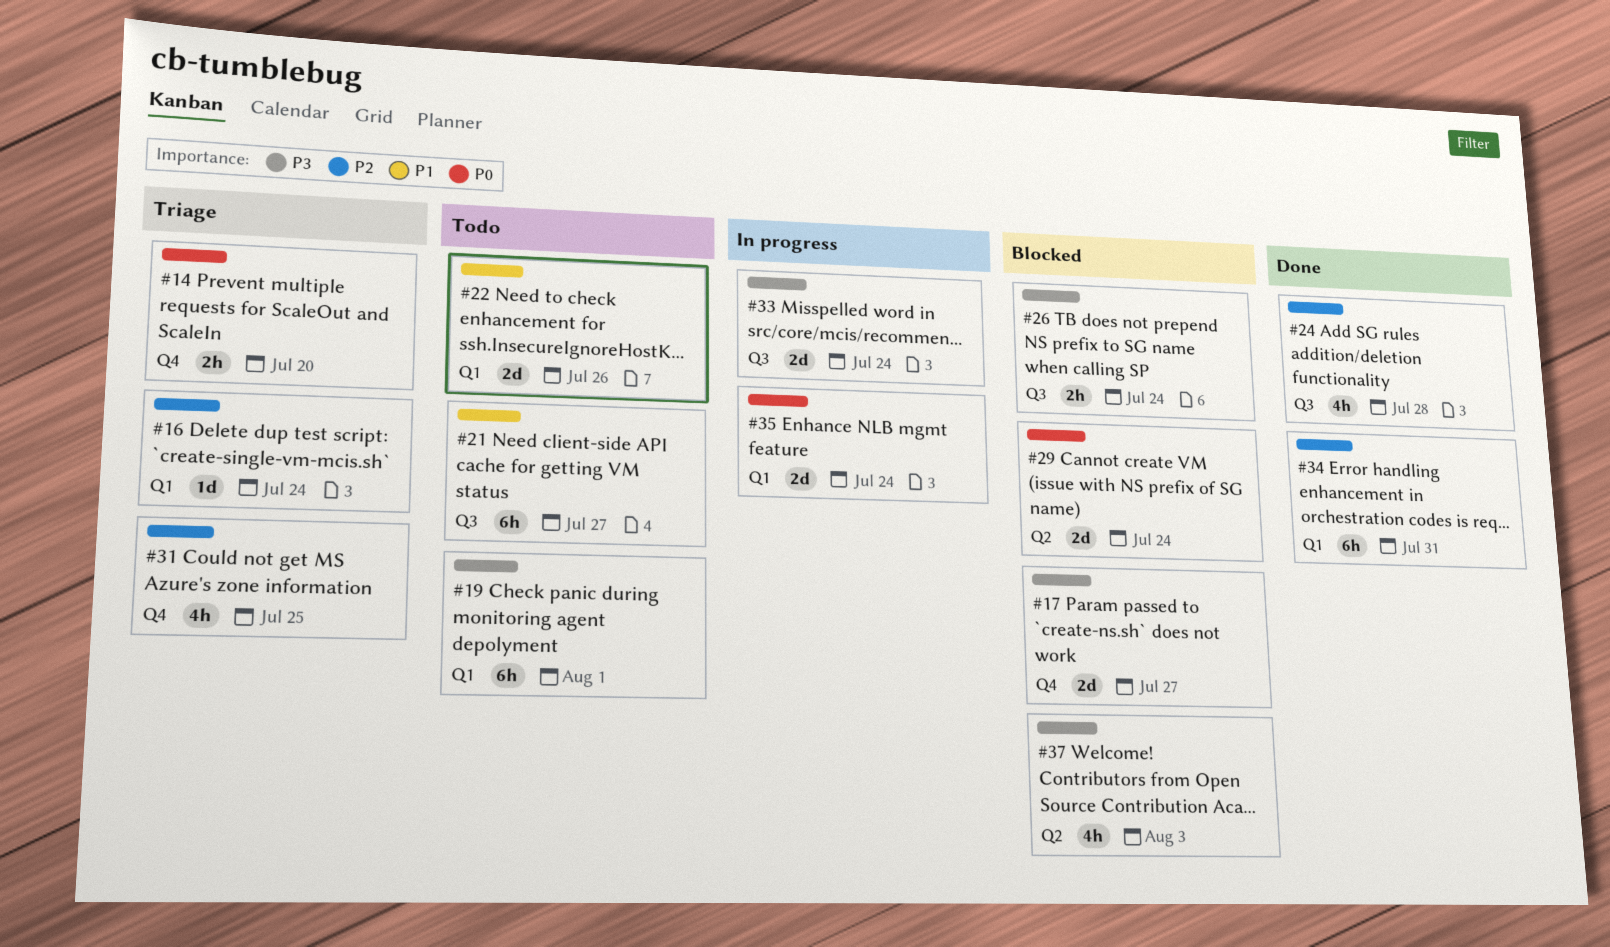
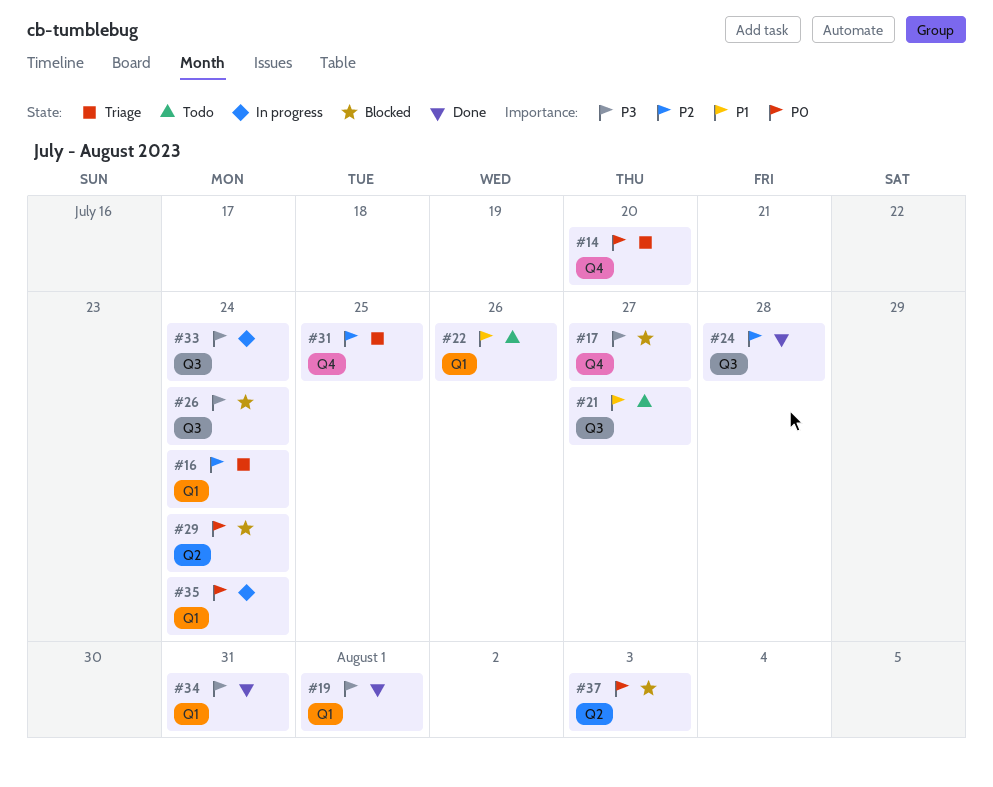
#19, status: Todo -> Done
#34, priority: P2 -> P3
#37, priority: P3 -> P0

